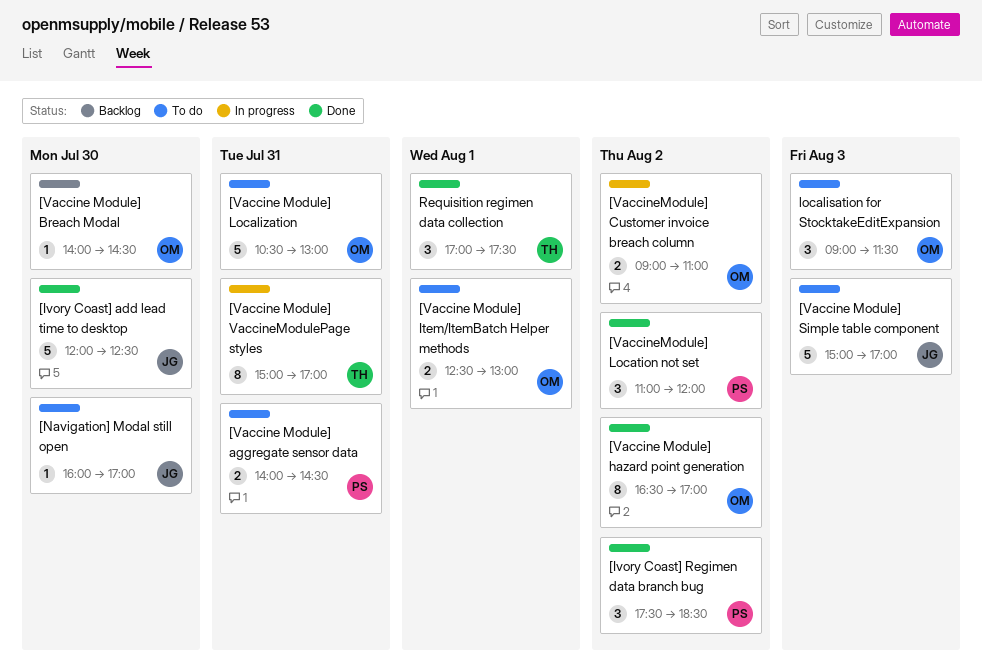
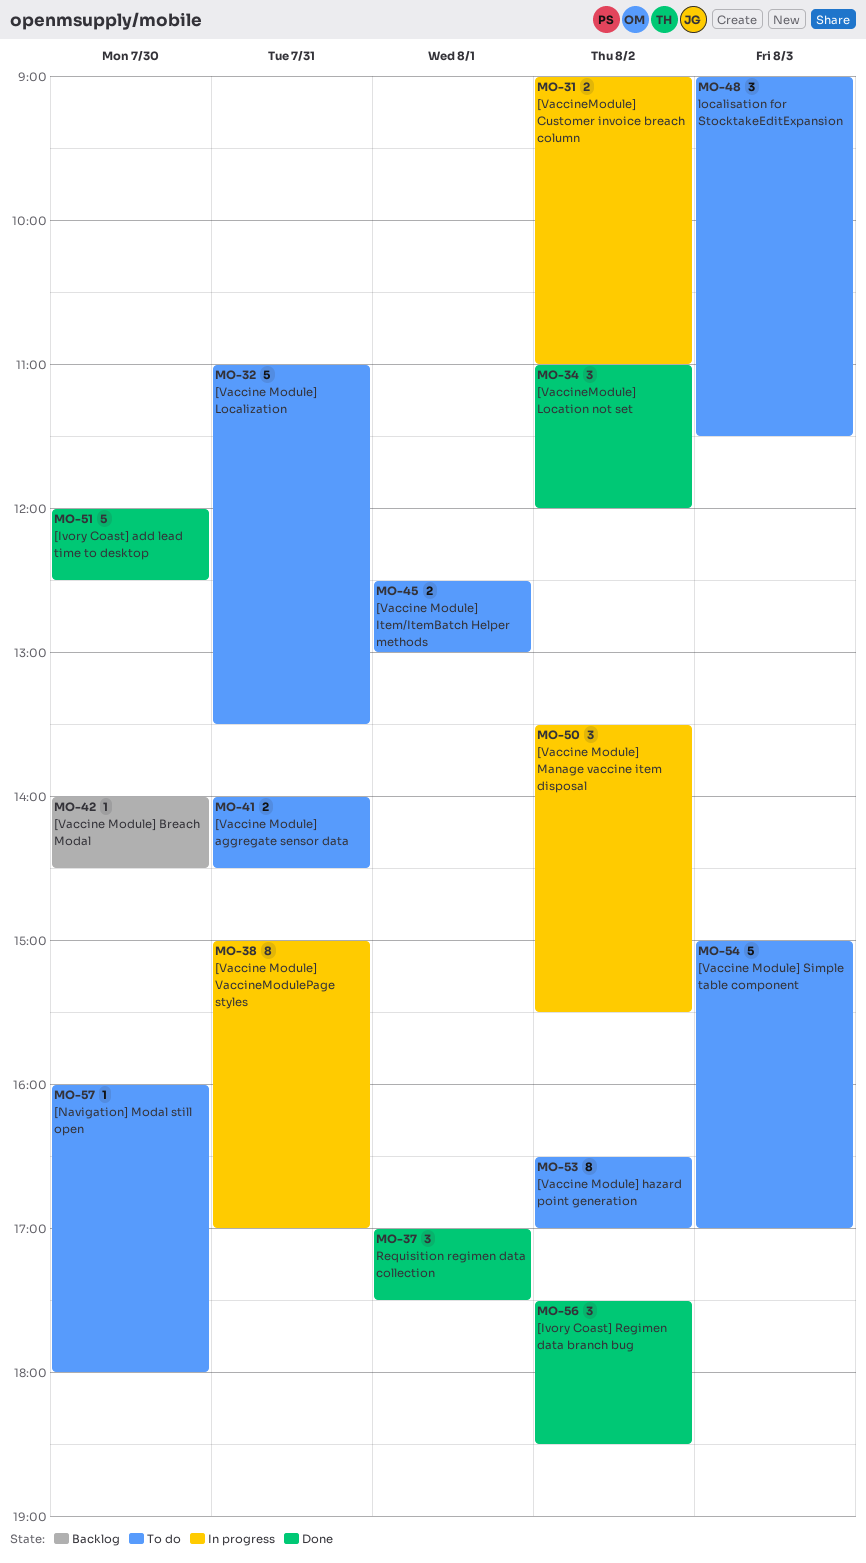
[Navigation] Modal still open, ends: 17:00 -> 18:00
[Vaccine Module] hazard point generation, status: Done -> To do
[Vaccine Module] Localization, begins: 10:30 -> 11:00
[Vaccine Module] Localization, ends: 13:00 -> 13:30
[Vaccine Module] Manage vaccine item disposal: none -> present

